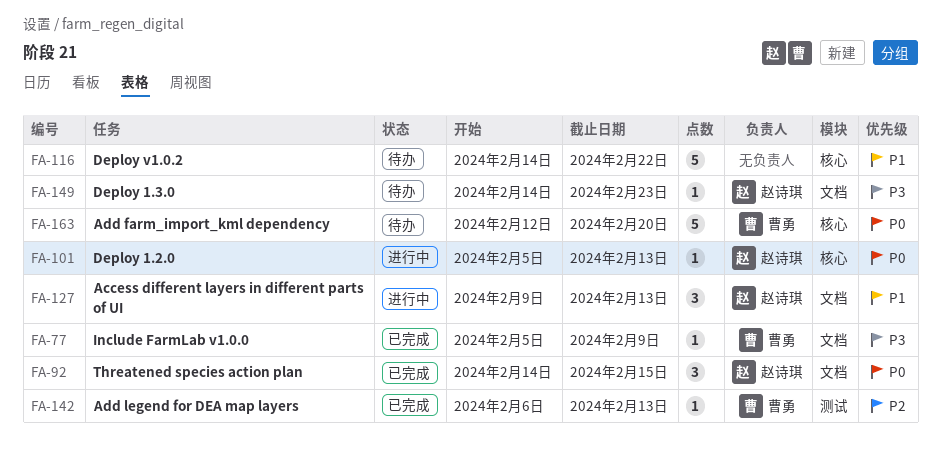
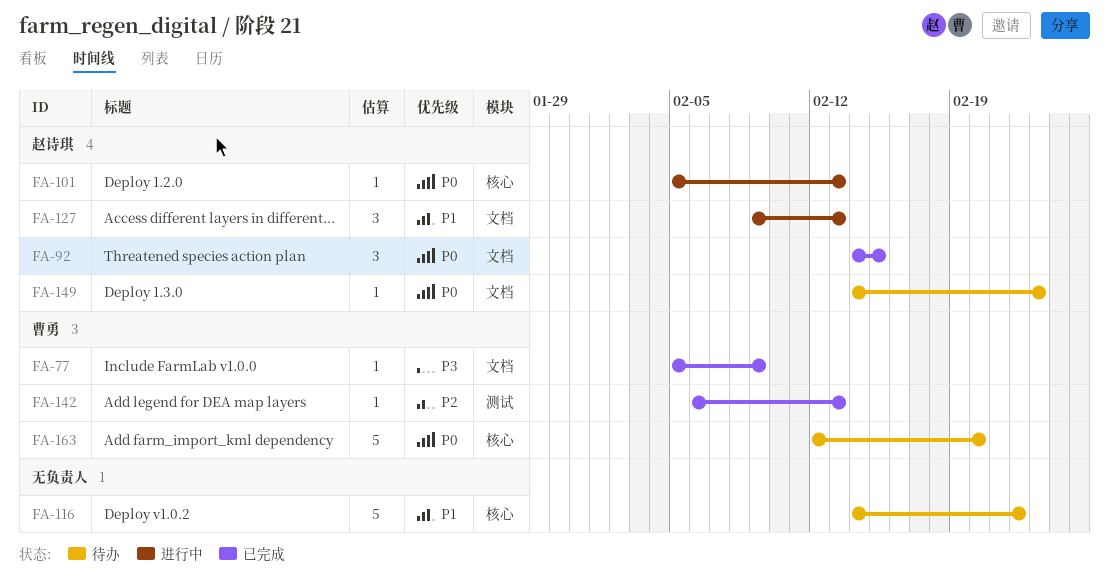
FA-149, priority: P3 -> P0

